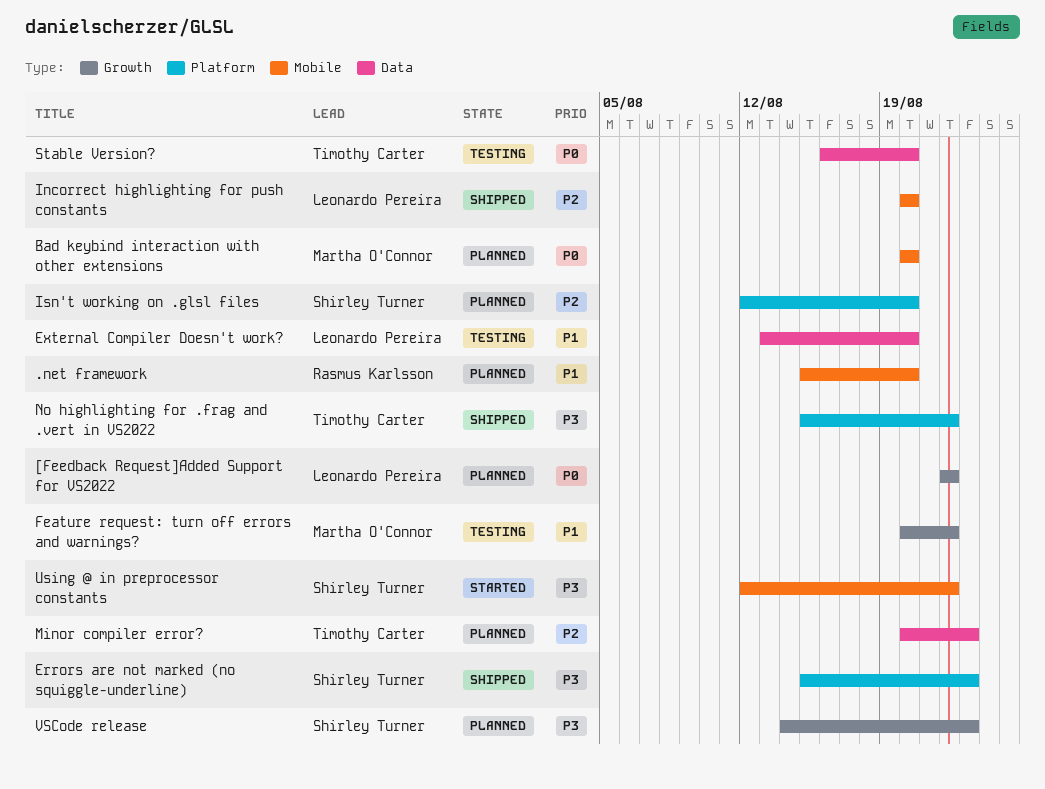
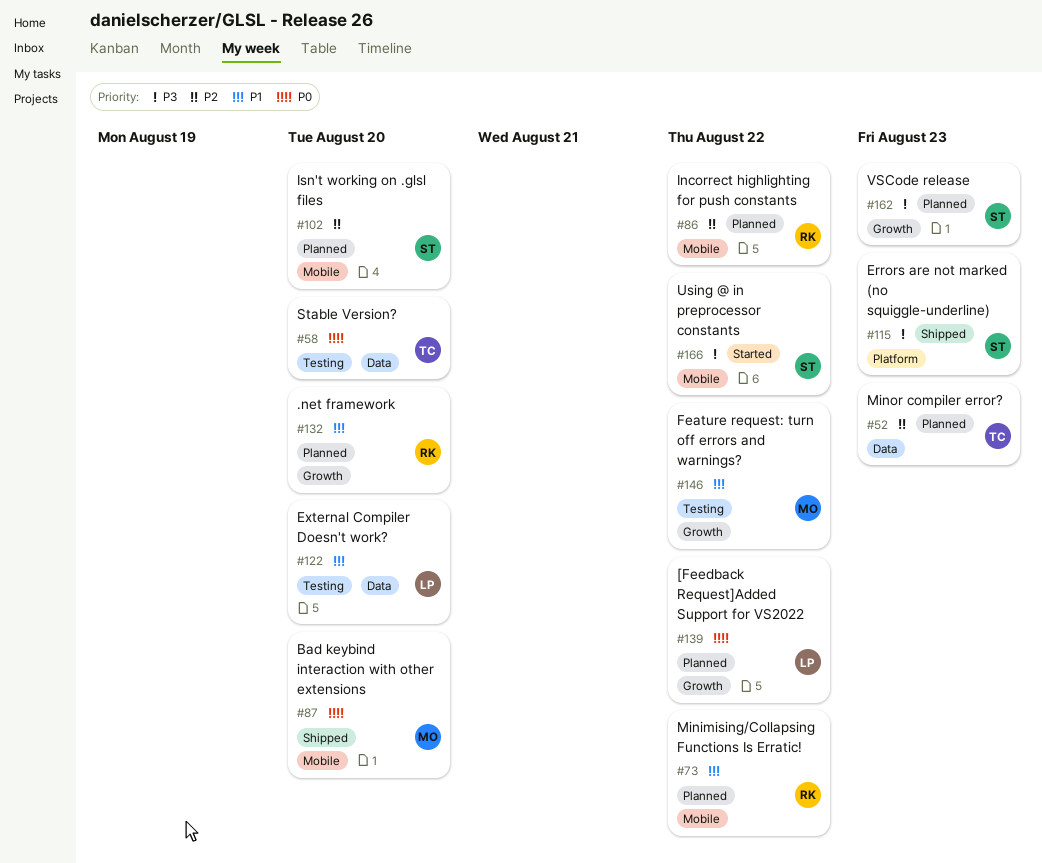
.net framework, label: Mobile -> Growth
Bad keybind interaction with other extensions, status: Planned -> Shipped
Incorrect highlighting for push constants, status: Shipped -> Planned
Incorrect highlighting for push constants, owner: Leonardo Pereira -> Rasmus Karlsson
Incorrect highlighting for push constants, due: Aug 20 -> Aug 22
Isn't working on .glsl files, label: Platform -> Mobile
Minimising/Collapsing Functions Is Erratic!: none -> present
No highlighting for .frag and .vert in VS2022: present -> none

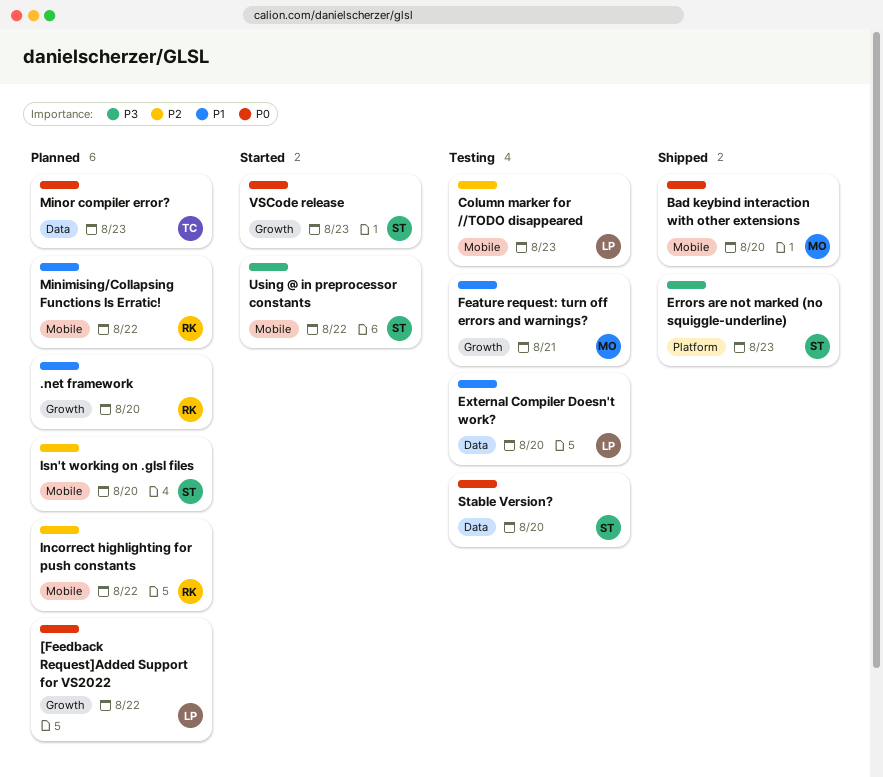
Column marker for //TODO disappeared: none -> present
Feature request: turn off errors and warnings?, due: Aug 22 -> Aug 21
Minor compiler error?, priority: P2 -> P0
Stable Version?, owner: TC -> ST
VSCode release, status: Planned -> Started
VSCode release, priority: P3 -> P0

